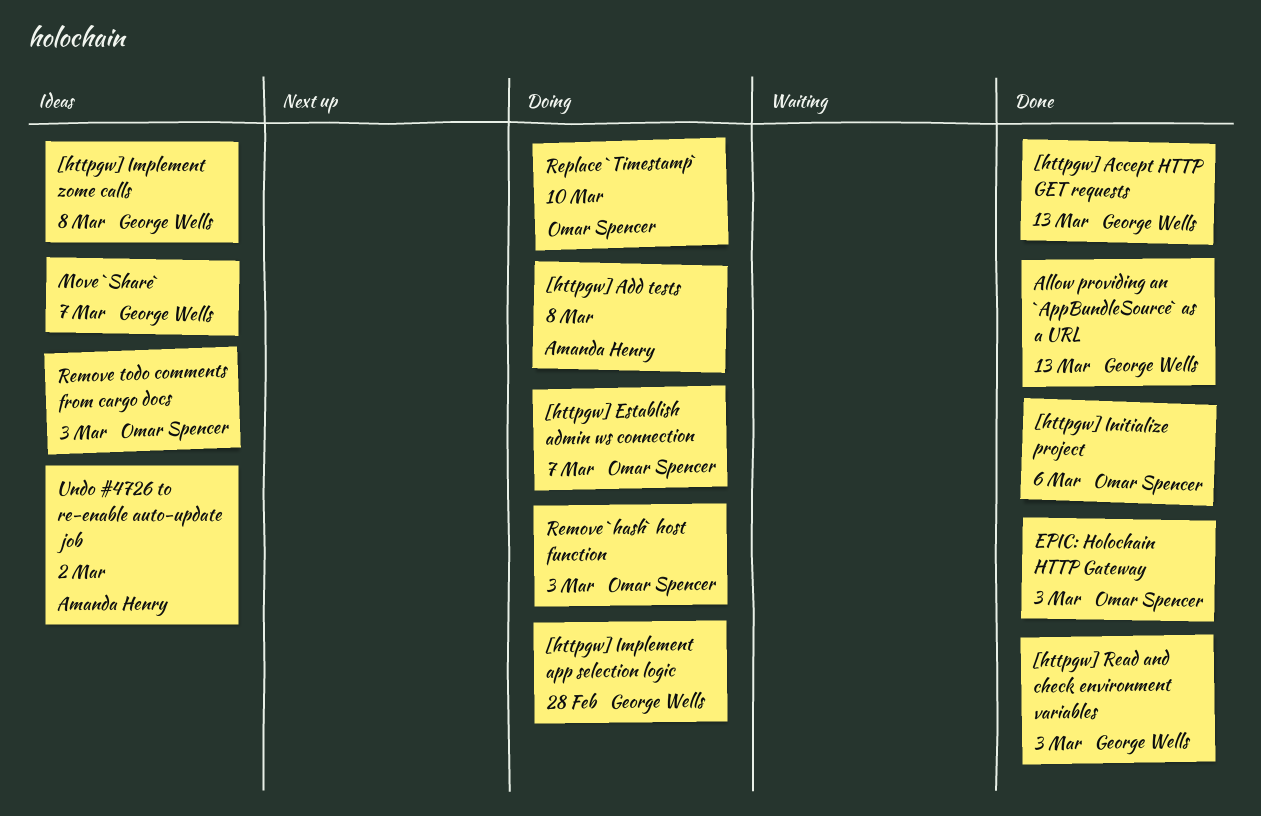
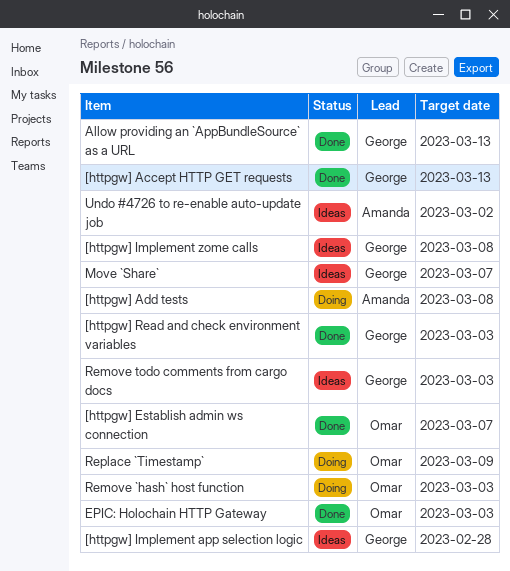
[httpgw] Establish admin ws connection, status: Doing -> Done
[httpgw] Implement app selection logic, status: Doing -> Ideas
[httpgw] Initialize project: present -> none
Remove todo comments from cargo docs, owner: Omar Spencer -> George Wells
Replace `Timestamp`, due: Mar 10 -> Mar 9

